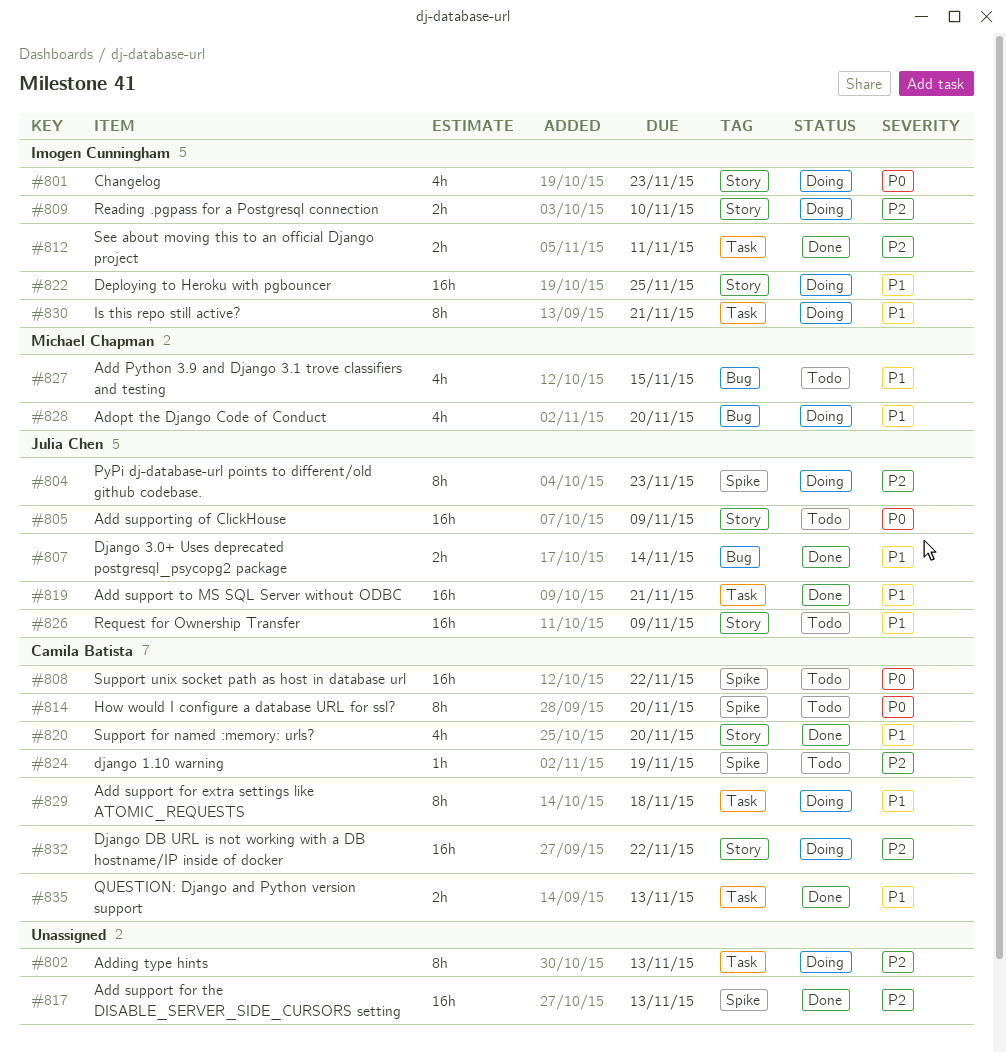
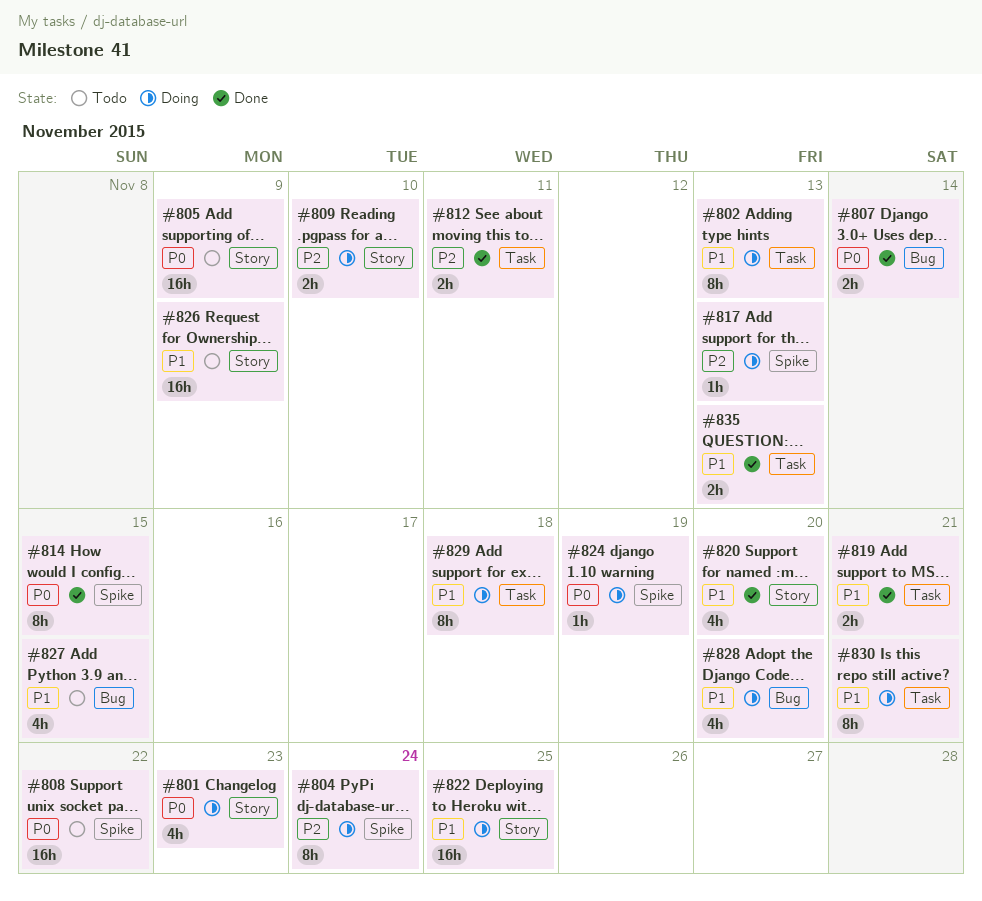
#802, priority: P2 -> P1
#804, due: Nov 23 -> Nov 24
#807, priority: P1 -> P0
#814, status: Todo -> Done
#814, due: Nov 20 -> Nov 15
#817, status: Done -> Doing
#817, estimate: 16h -> 1h
#819, estimate: 16h -> 2h
#824, status: Todo -> Doing
#824, priority: P2 -> P0
#832: present -> none

